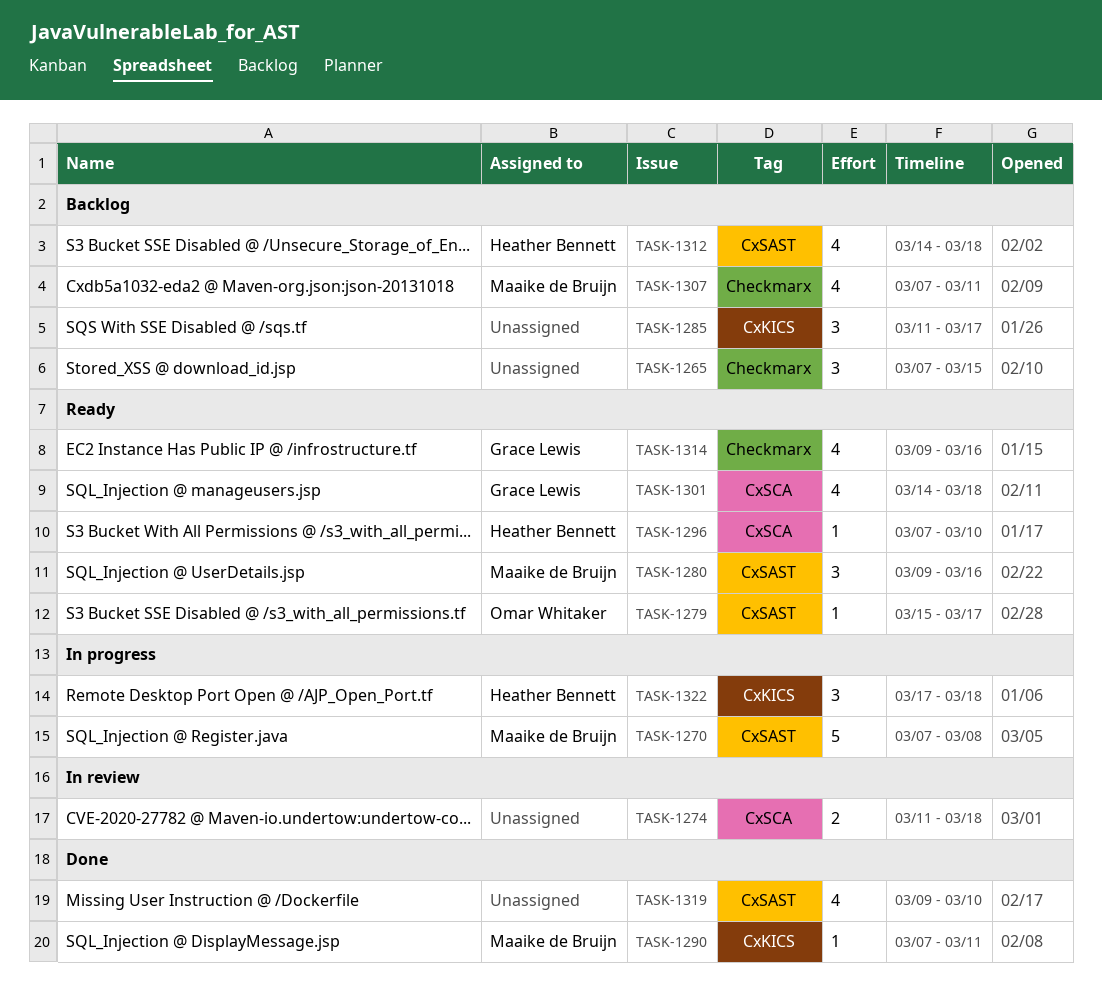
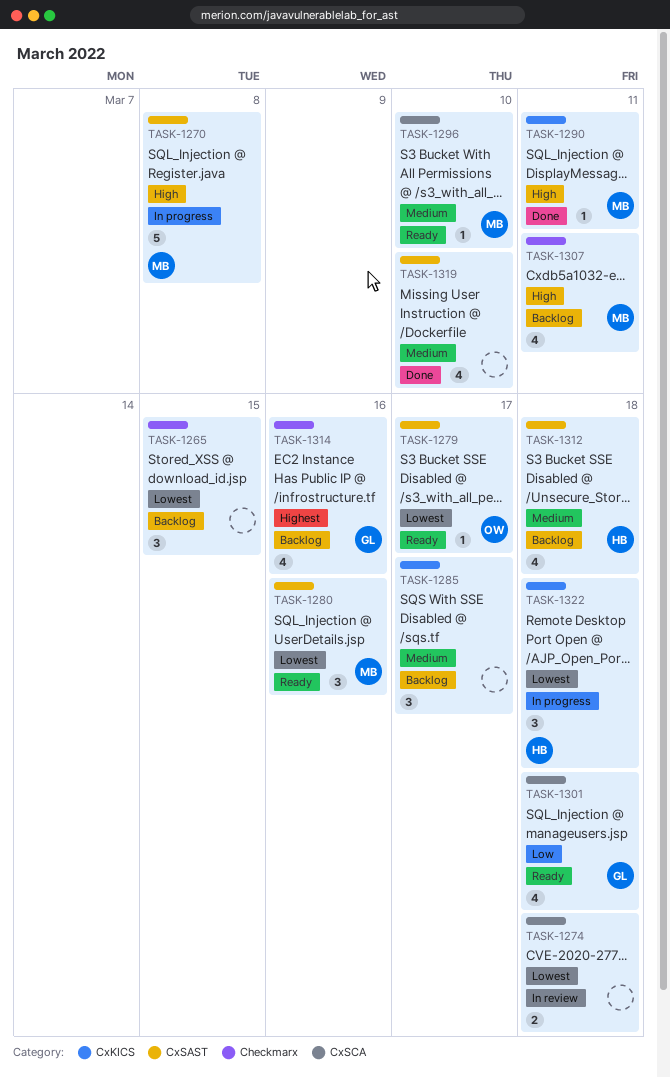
TASK-1296, owner: Heather Bennett -> Maaike de Bruijn
TASK-1314, status: Ready -> Backlog

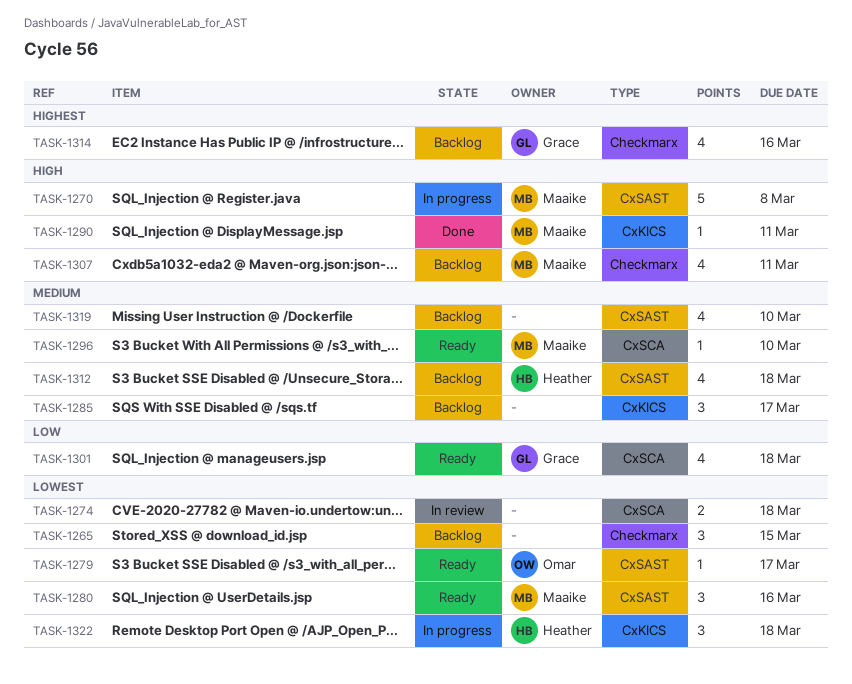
TASK-1319, status: Done -> Backlog

